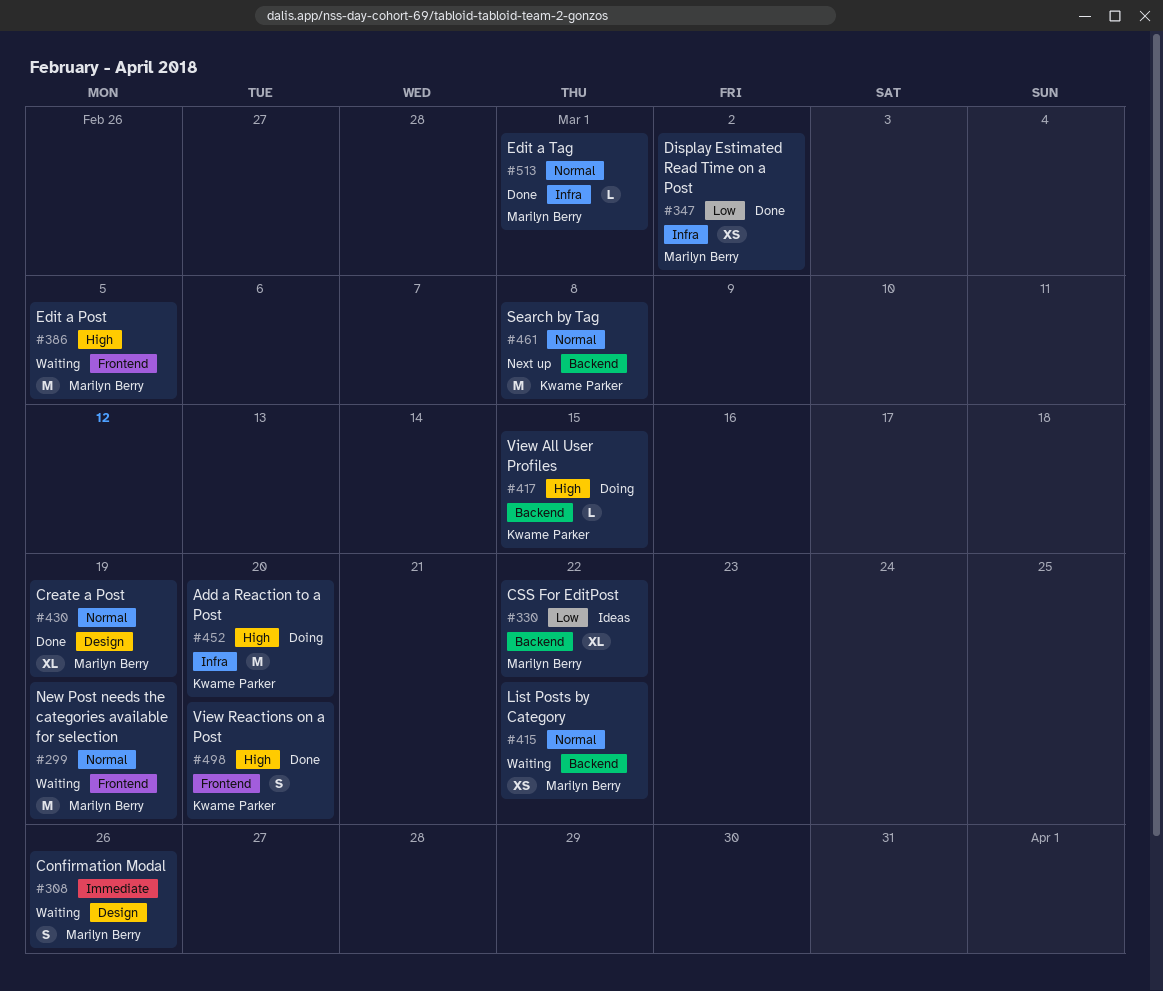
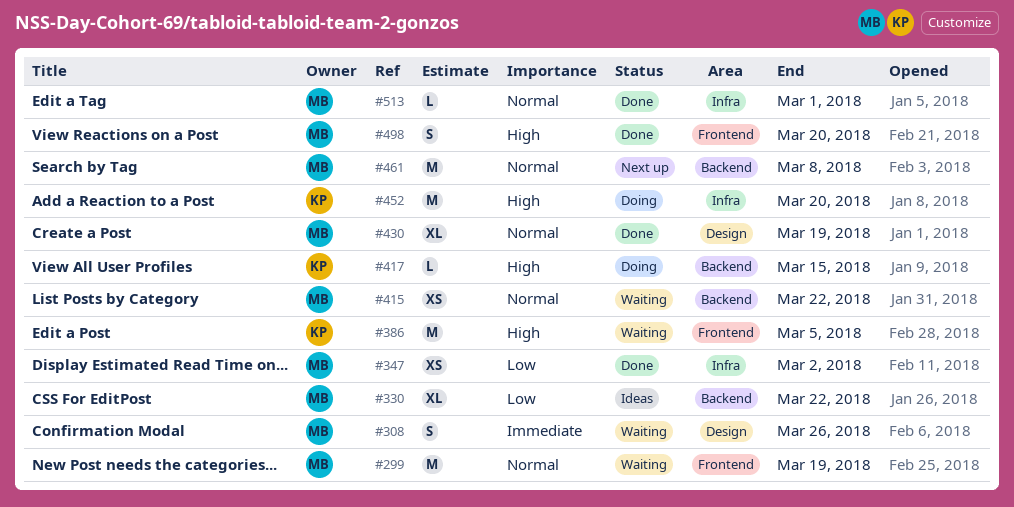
#386, owner: Marilyn Berry -> Kwame Parker
#461, owner: Kwame Parker -> Marilyn Berry
#498, owner: Kwame Parker -> Marilyn Berry

